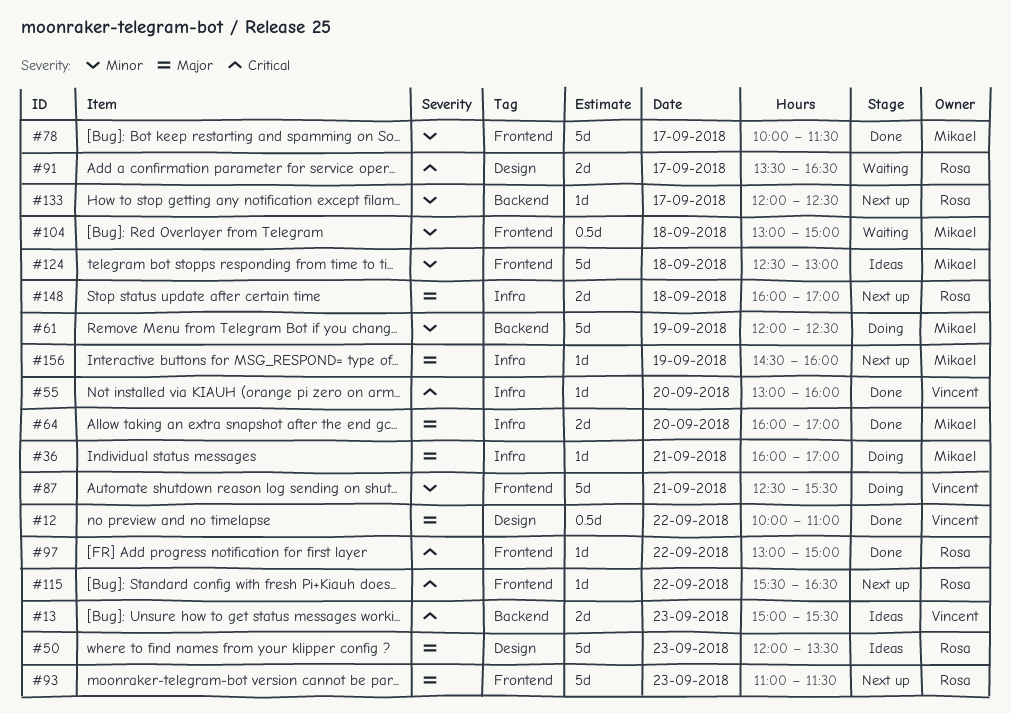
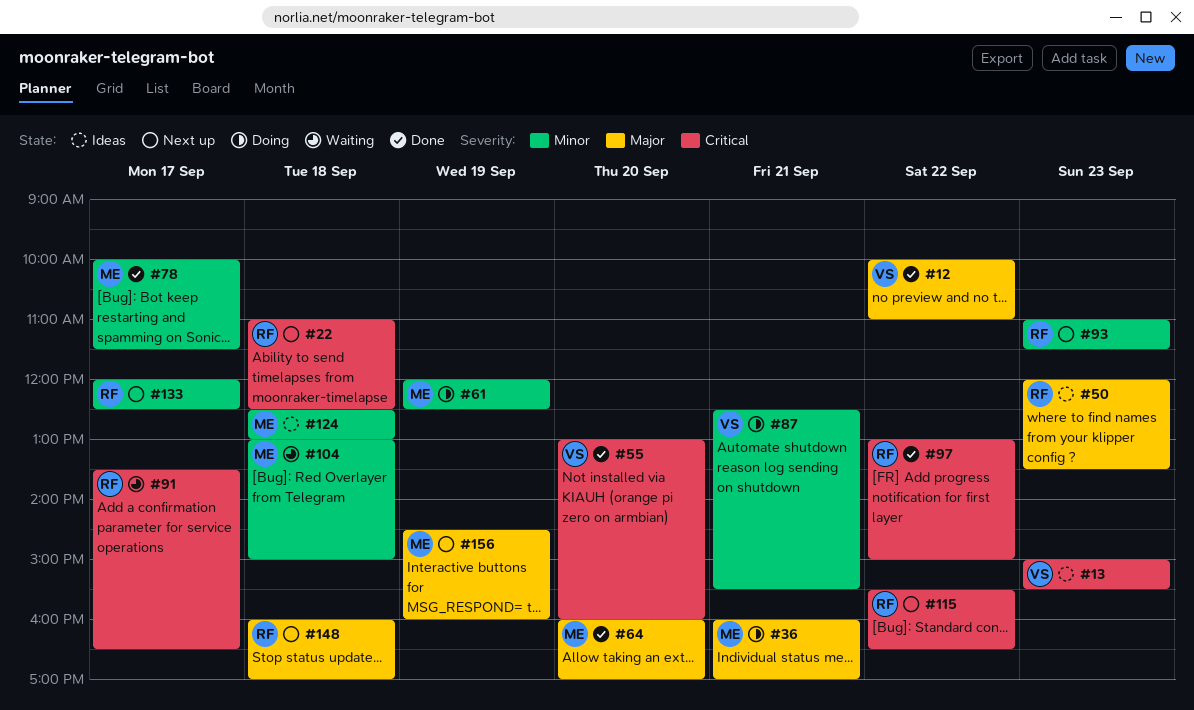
#22: none -> present
#93, priority: Major -> Minor

